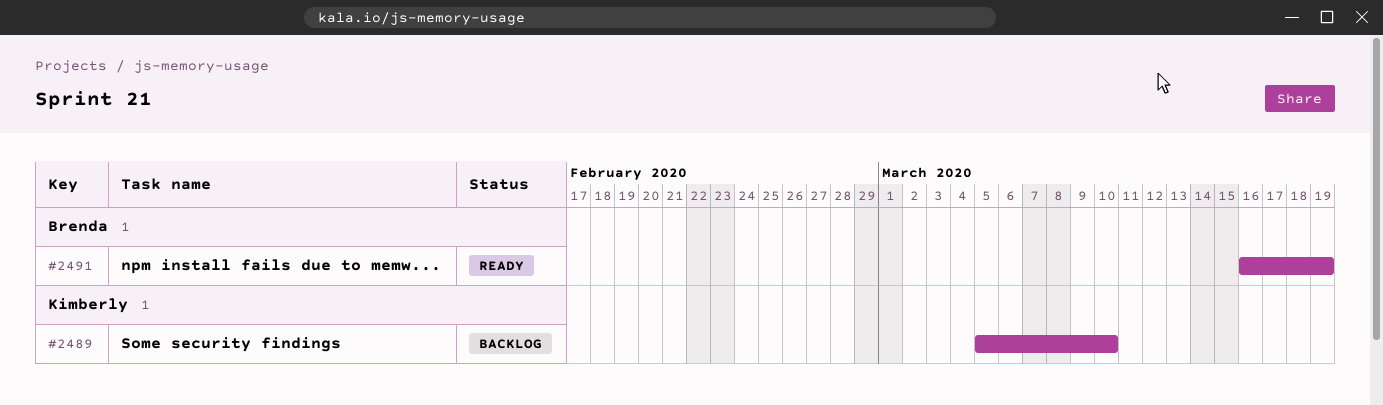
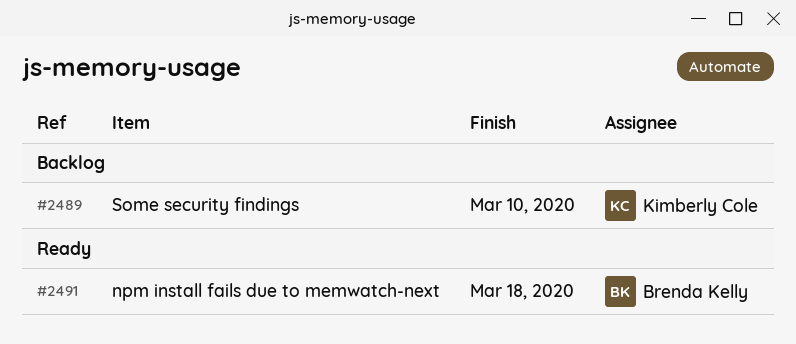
#2491, due: Mar 19 -> Mar 18

